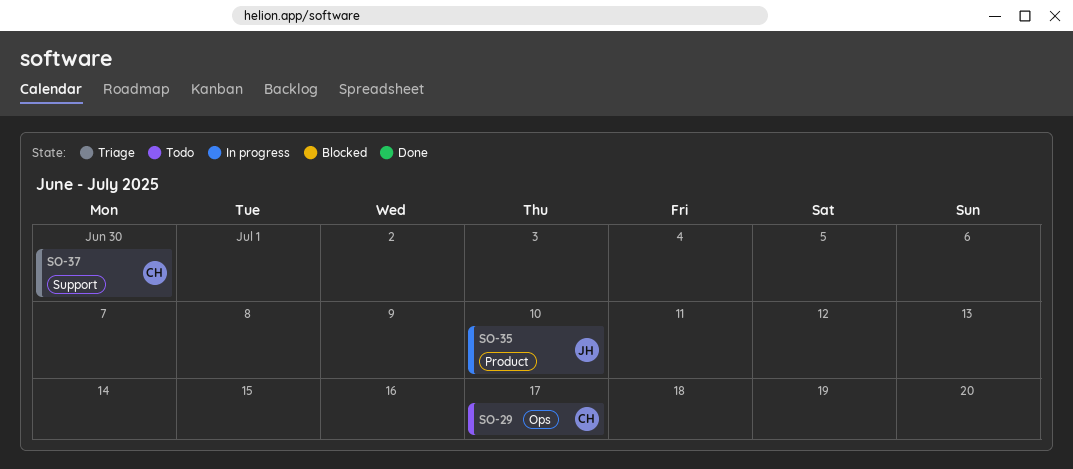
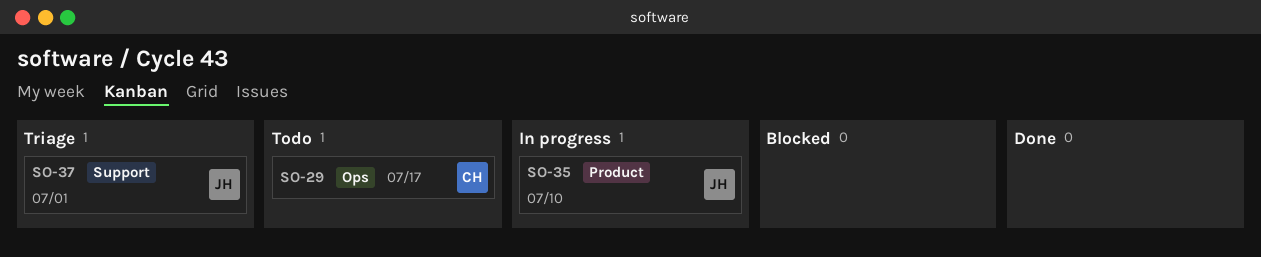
SO-37, owner: CH -> JH
SO-37, due: Jun 30 -> Jul 1

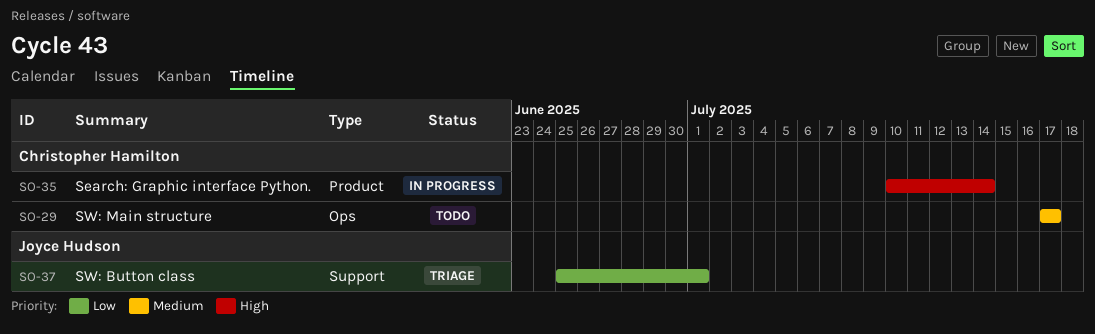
SO-35, owner: Joyce Hudson -> Christopher Hamilton
SO-35, due: Jul 10 -> Jul 14

